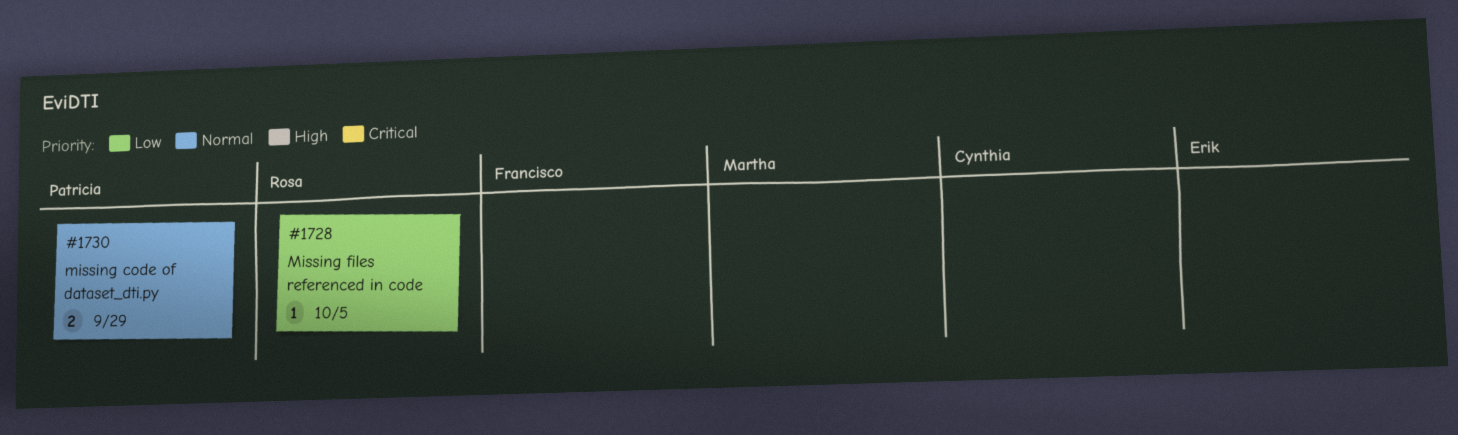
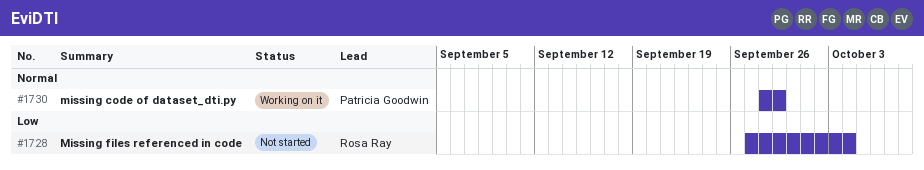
#1728, due: Oct 5 -> Oct 4

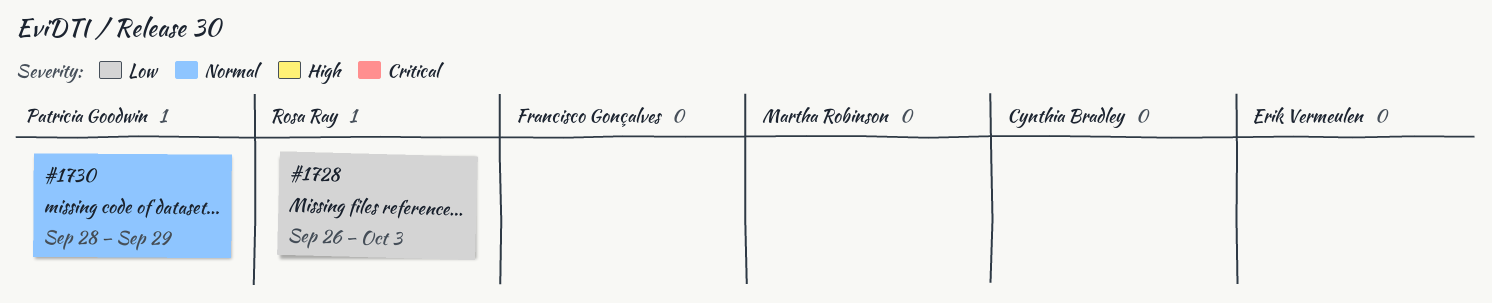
#1728, start: Sep 27 -> Sep 26
#1728, due: Oct 4 -> Oct 3

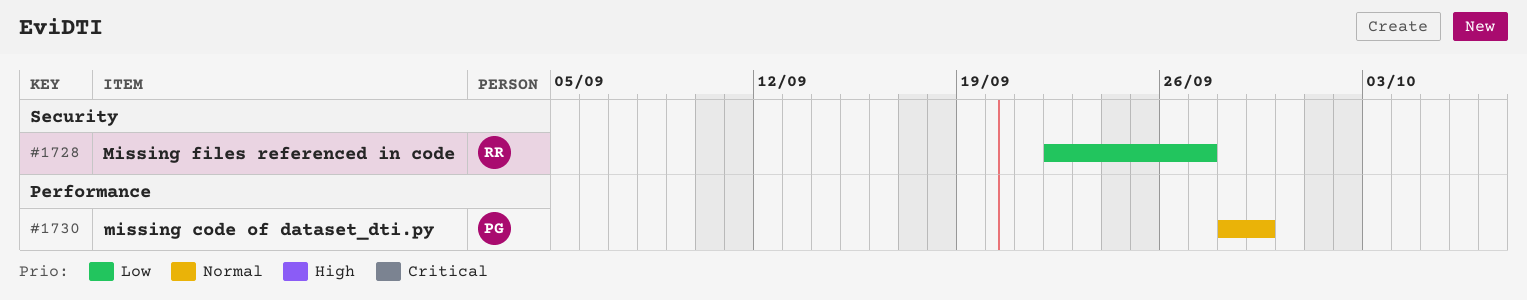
#1728, start: Sep 26 -> Sep 22
#1728, due: Oct 3 -> Sep 27

